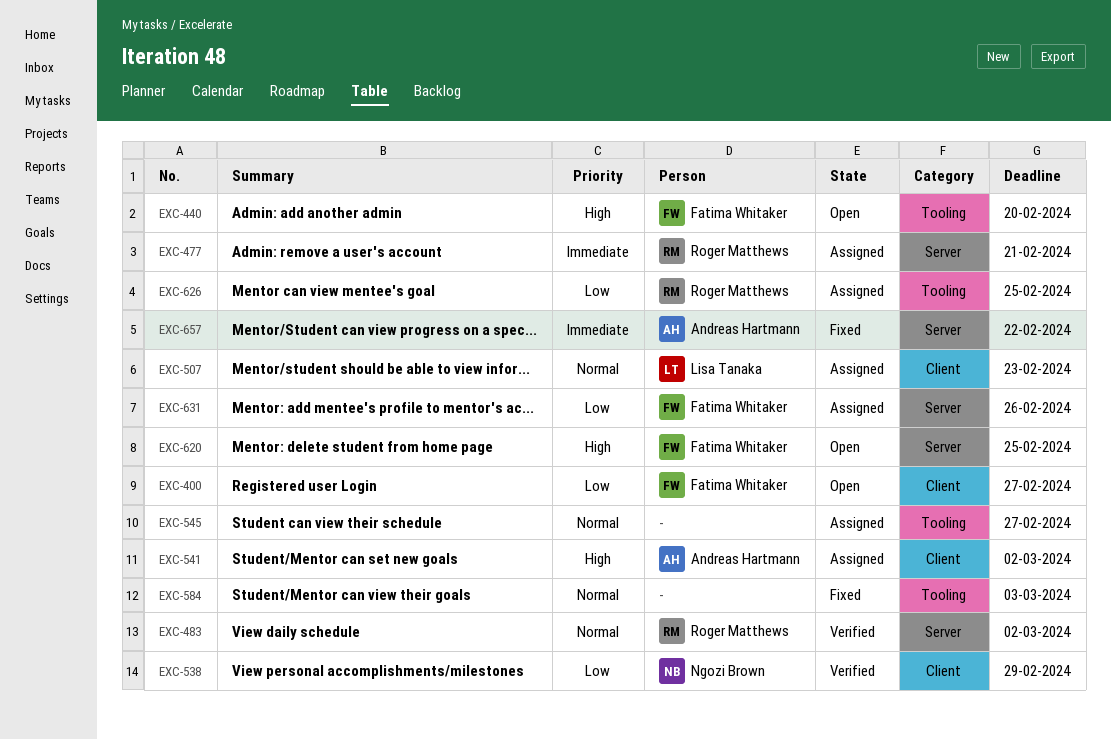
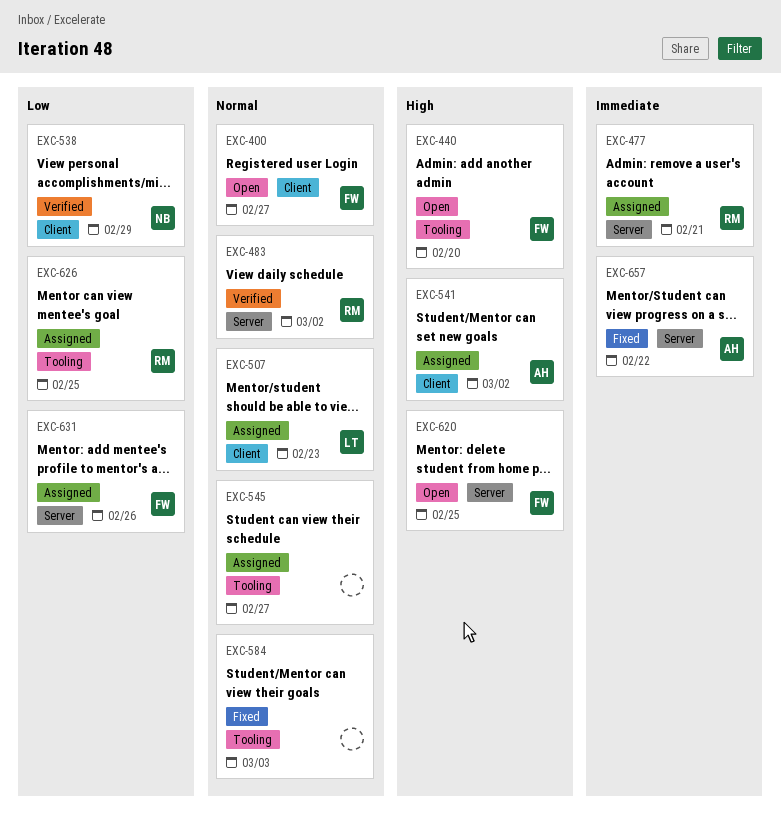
EXC-400, priority: Low -> Normal

